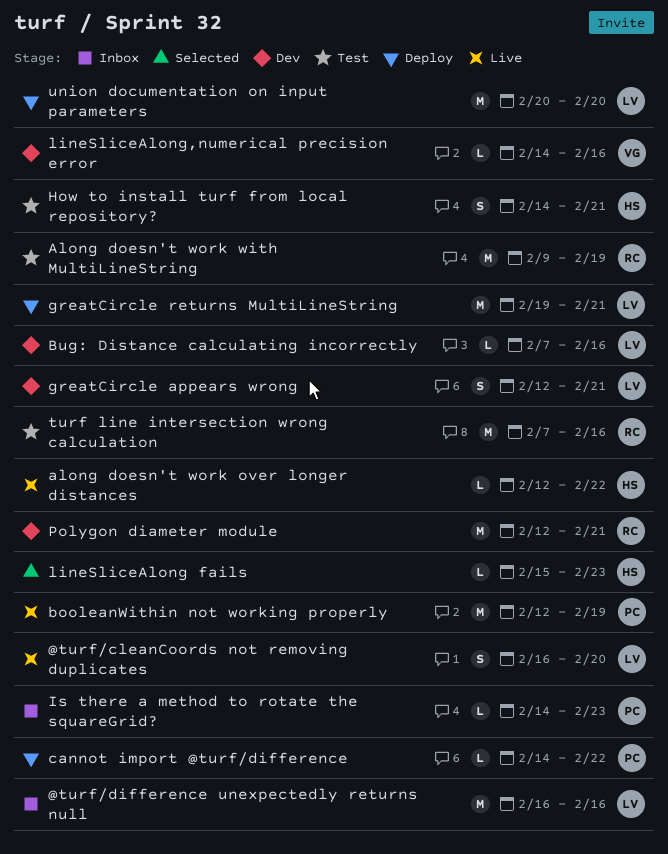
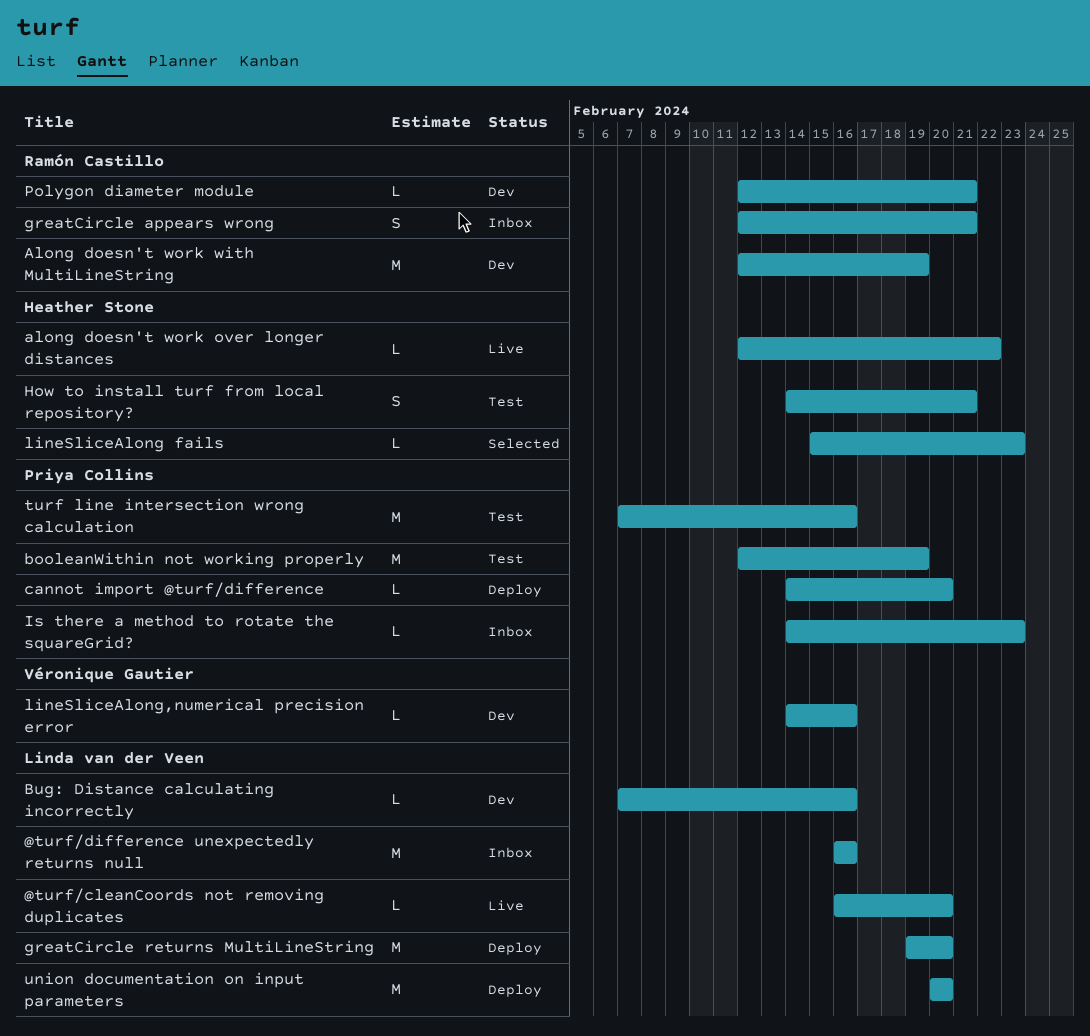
@turf/cleanCoords not removing duplicates, estimate: S -> L
Along doesn't work with MultiLineString, status: Test -> Dev
Along doesn't work with MultiLineString, start: Feb 9 -> Feb 12
booleanWithin not working properly, status: Live -> Test
cannot import @turf/difference, due: Feb 22 -> Feb 20
greatCircle appears wrong, status: Dev -> Inbox
greatCircle appears wrong, owner: Linda van der Veen -> Ramón Castillo
greatCircle returns MultiLineString, due: Feb 21 -> Feb 20
Polygon diameter module, estimate: M -> L
turf line intersection wrong calculation, owner: Ramón Castillo -> Priya Collins

